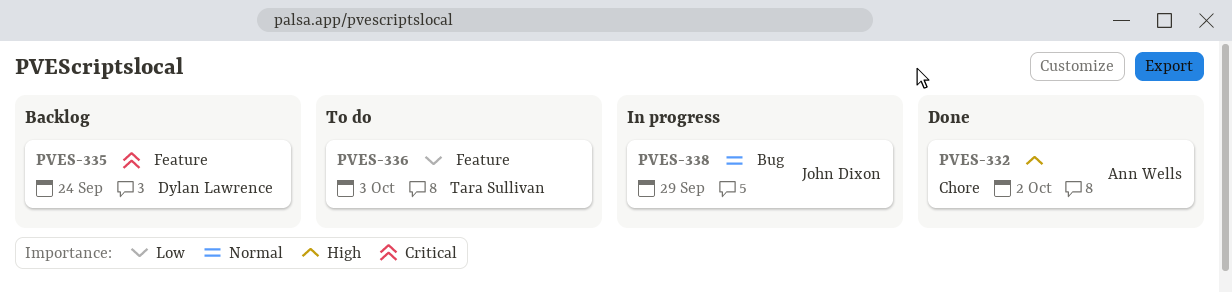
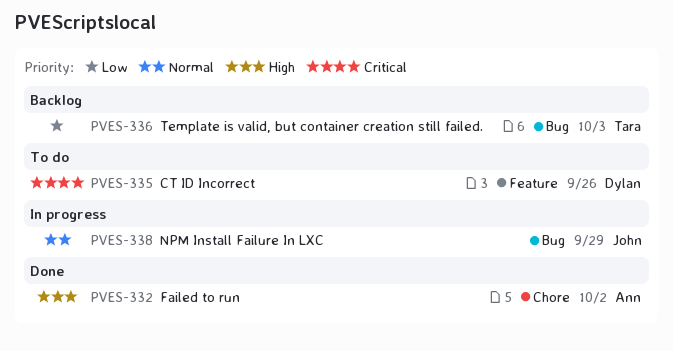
PVES-335, status: Backlog -> To do
PVES-335, due: Sep 24 -> Sep 26
PVES-336, status: To do -> Backlog
PVES-336, label: Feature -> Bug

